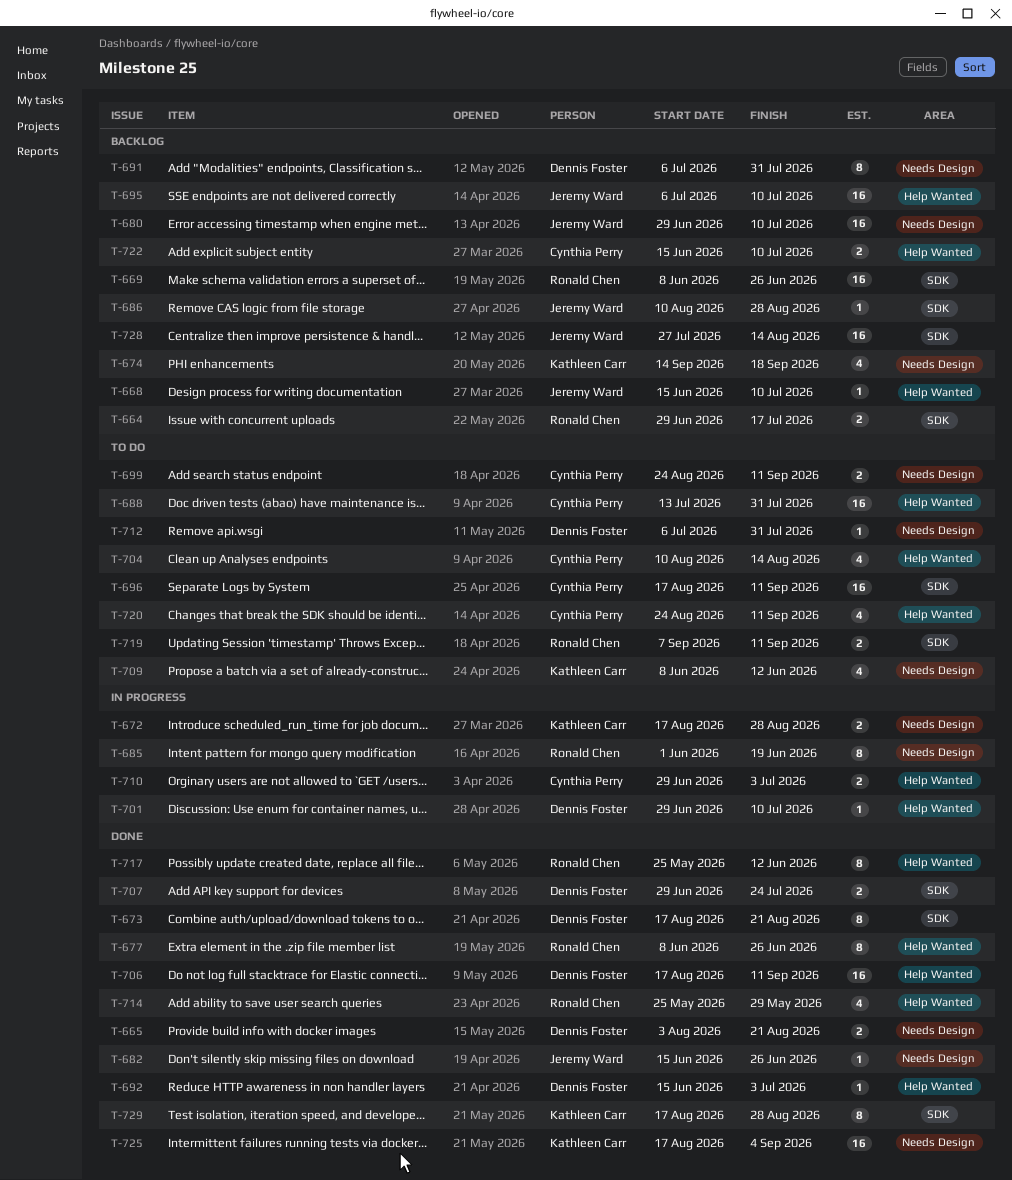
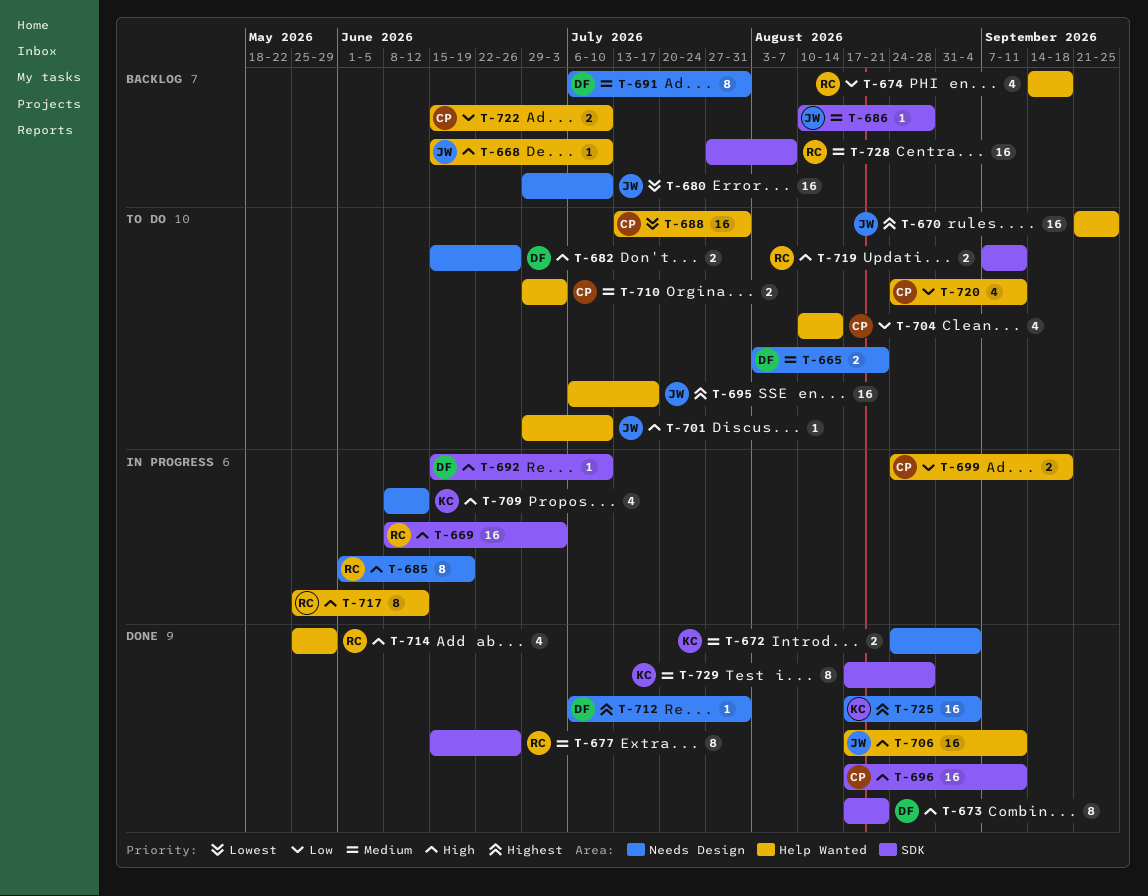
T-664: present -> none
T-665, status: Done -> To do
T-669, status: Backlog -> In progress
T-669, due: Jun 26 -> Jul 3
T-670: none -> present
T-672, status: In progress -> Done
T-672, start: Aug 17 -> Aug 24
T-672, due: Aug 28 -> Sep 4
T-674, owner: Kathleen Carr -> Ronald Chen
T-674, label: Needs Design -> Help Wanted
T-677, label: Help Wanted -> SDK
T-677, start: Jun 8 -> Jun 15
T-682, status: Done -> To do
T-682, owner: Jeremy Ward -> Dennis Foster
T-682, estimate: 1 -> 2
T-692, status: Done -> In progress
T-692, label: Help Wanted -> SDK
T-692, due: Jul 3 -> Jul 10
T-695, status: Backlog -> To do
T-695, due: Jul 10 -> Jul 17
T-696, status: To do -> Done
T-699, status: To do -> In progress
T-699, label: Needs Design -> Help Wanted
T-699, due: Sep 11 -> Sep 18
T-701, status: In progress -> To do
T-701, owner: Dennis Foster -> Jeremy Ward
T-706, owner: Dennis Foster -> Jeremy Ward
T-707: present -> none
T-709, status: To do -> In progress
T-710, status: In progress -> To do
T-712, status: To do -> Done
T-717, status: Done -> In progress
T-728, owner: Jeremy Ward -> Ronald Chen
T-728, due: Aug 14 -> Aug 7

